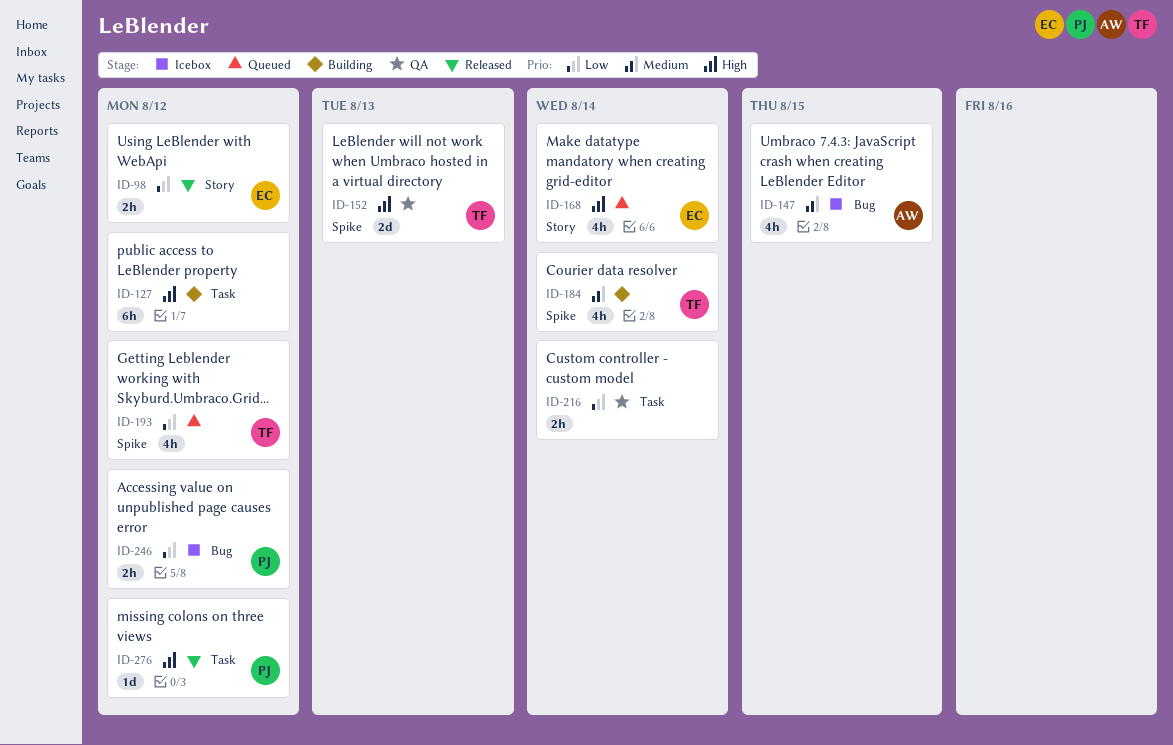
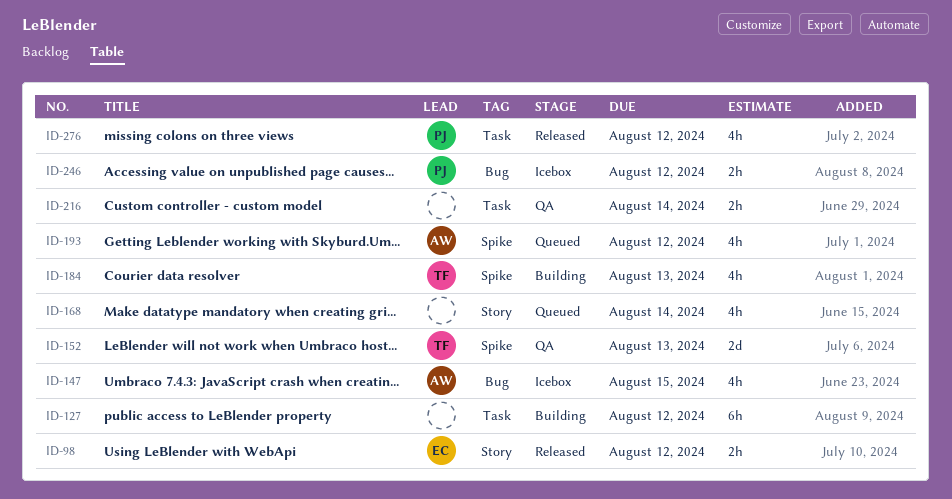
ID-168, owner: EC -> none
ID-184, due: Aug 14 -> Aug 13
ID-193, owner: TF -> AW
ID-276, estimate: 1d -> 4h

